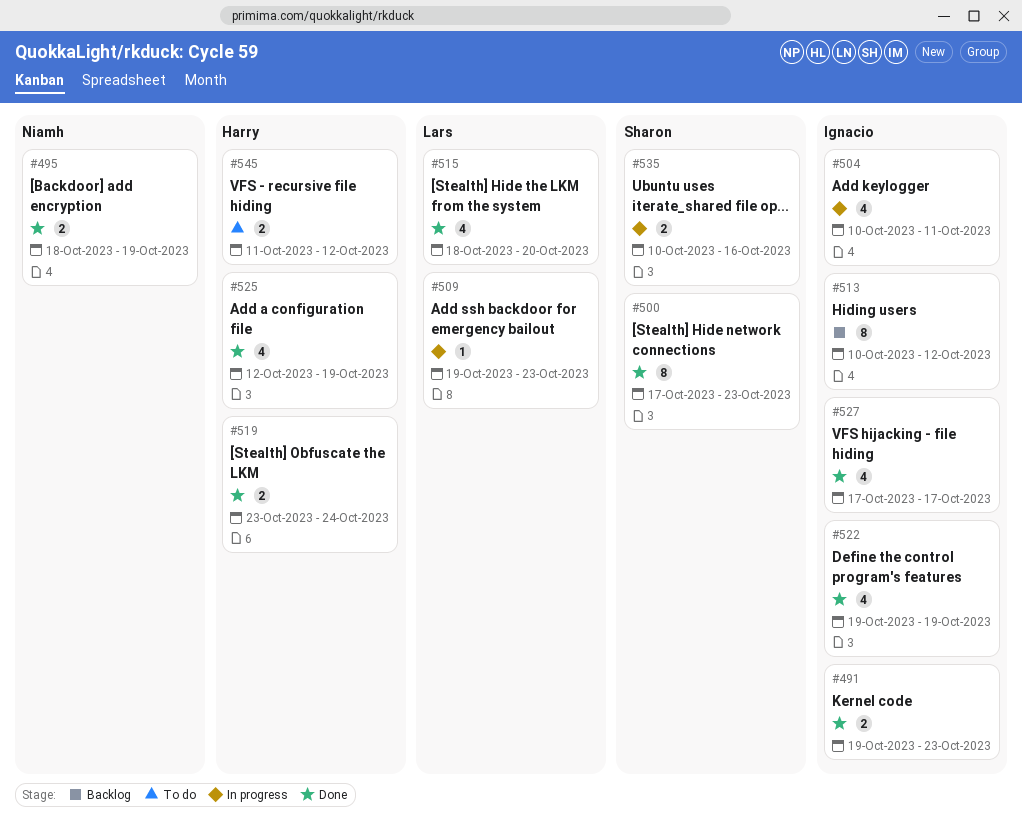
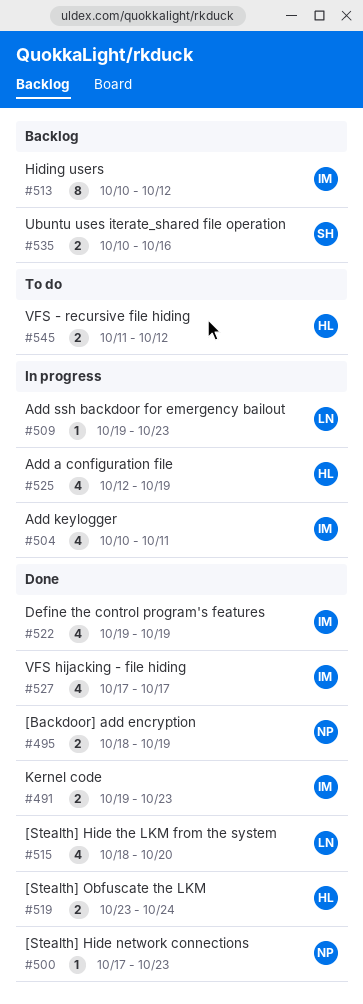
#500, owner: Sharon -> Niamh
#500, estimate: 8 -> 1
#525, status: Done -> In progress
#535, status: In progress -> Backlog

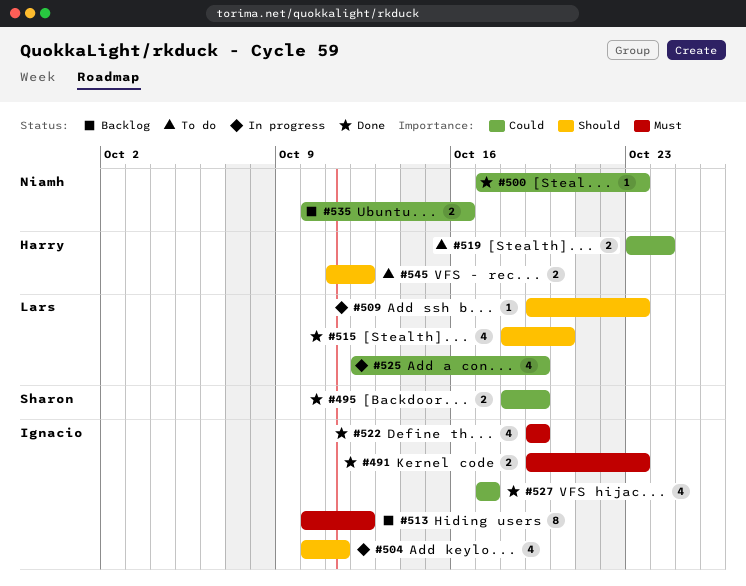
#495, owner: Niamh -> Sharon
#519, status: Done -> To do
#525, owner: Harry -> Lars
#535, owner: Sharon -> Niamh

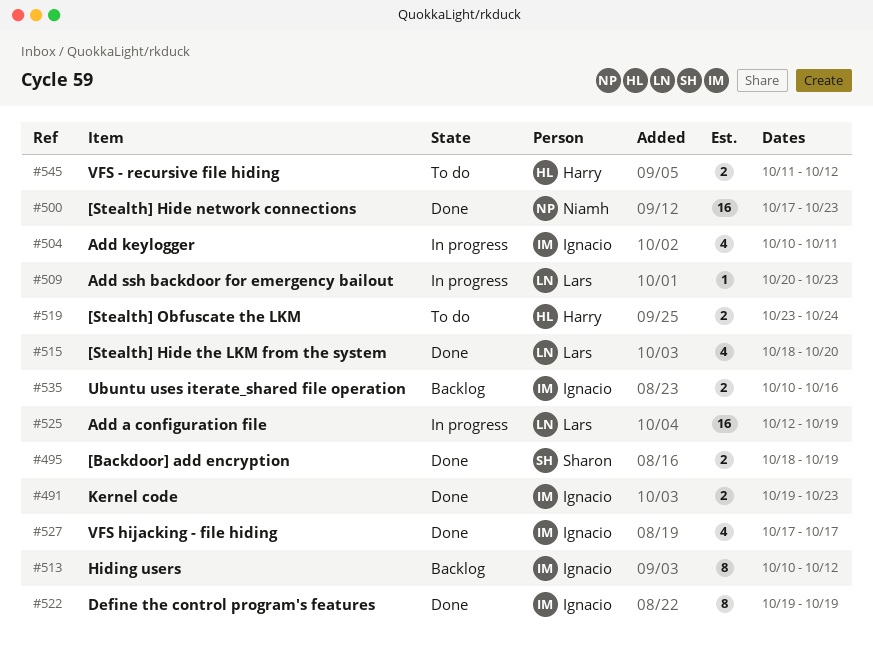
#500, estimate: 1 -> 16
#509, start: Oct 19 -> Oct 20
#522, estimate: 4 -> 8
#525, estimate: 4 -> 16
#535, owner: Niamh -> Ignacio

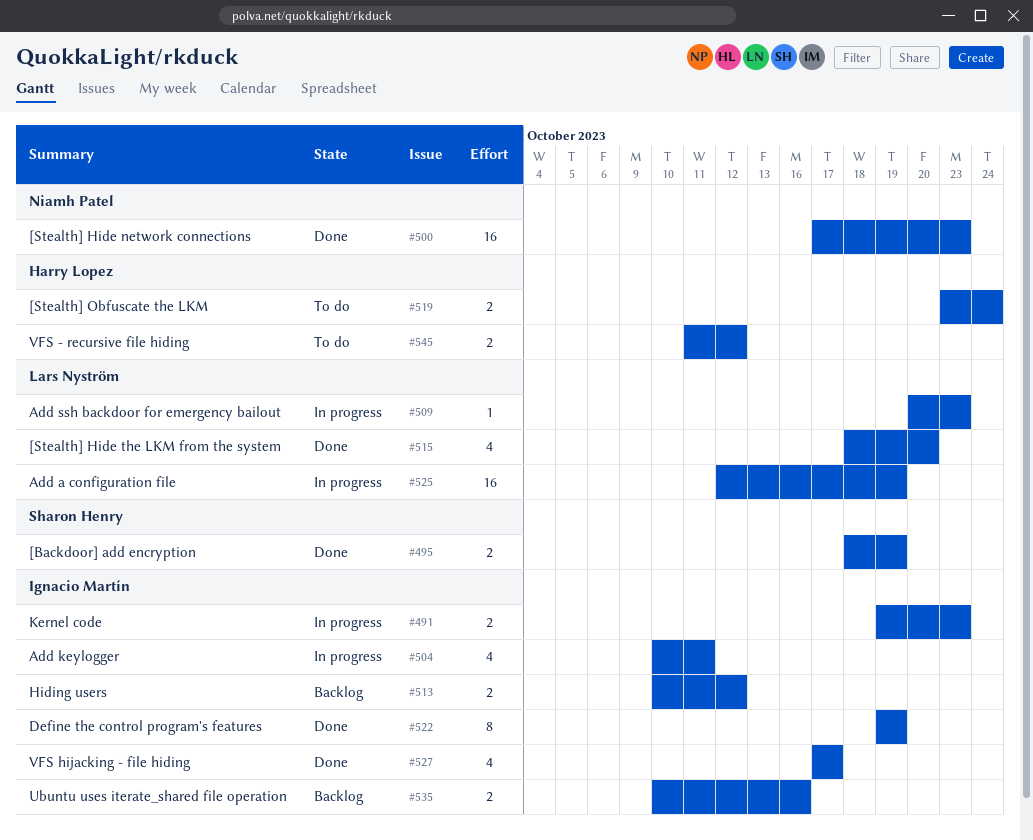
#491, status: Done -> In progress
#513, estimate: 8 -> 2

